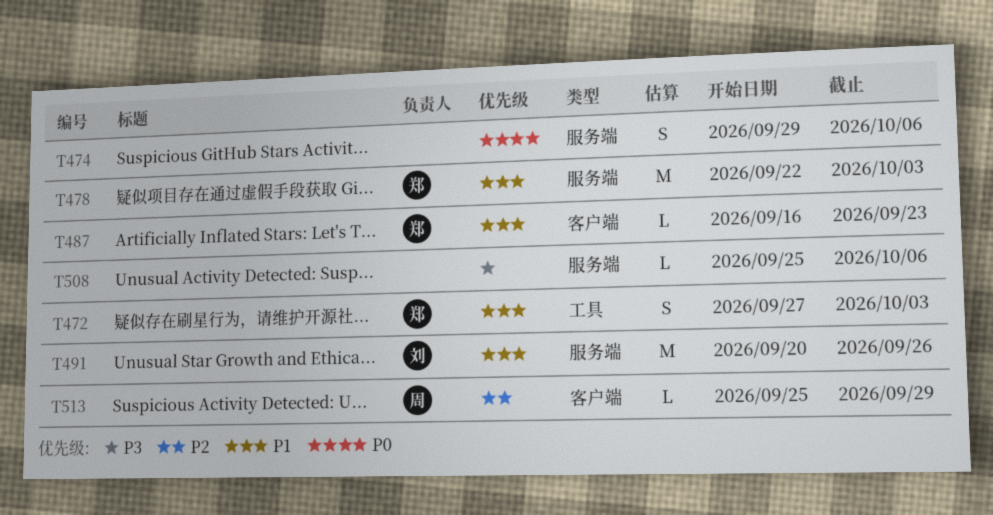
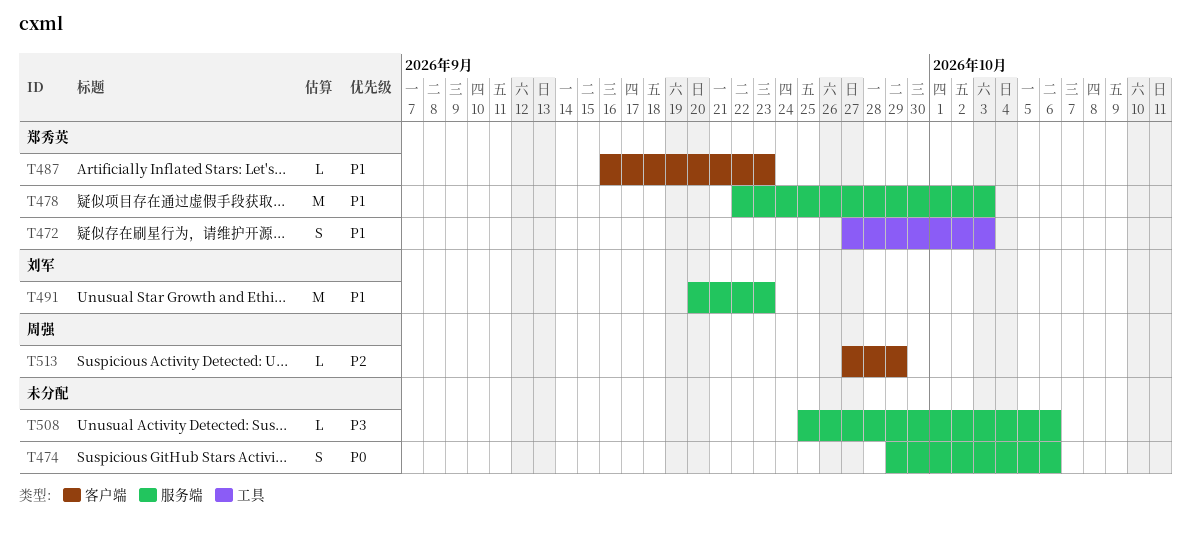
T491, due: Sep 26 -> Sep 23
T513, start: Sep 25 -> Sep 27

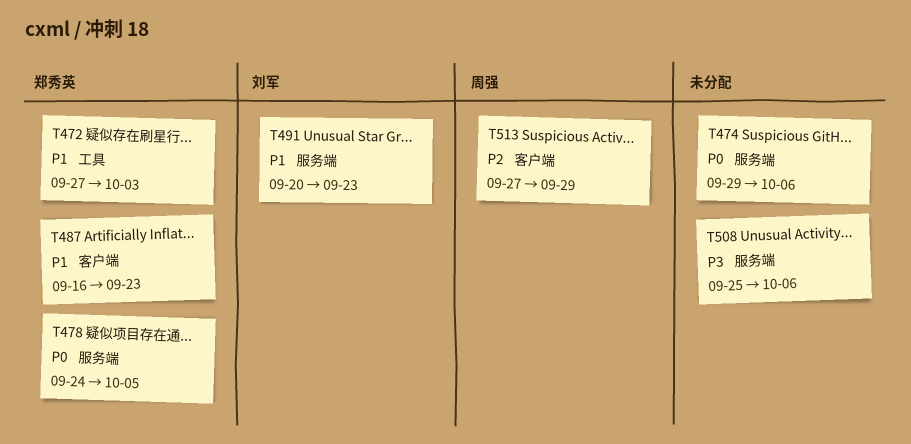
T478, priority: P1 -> P0
T478, start: Sep 22 -> Sep 24
T478, due: Oct 3 -> Oct 5

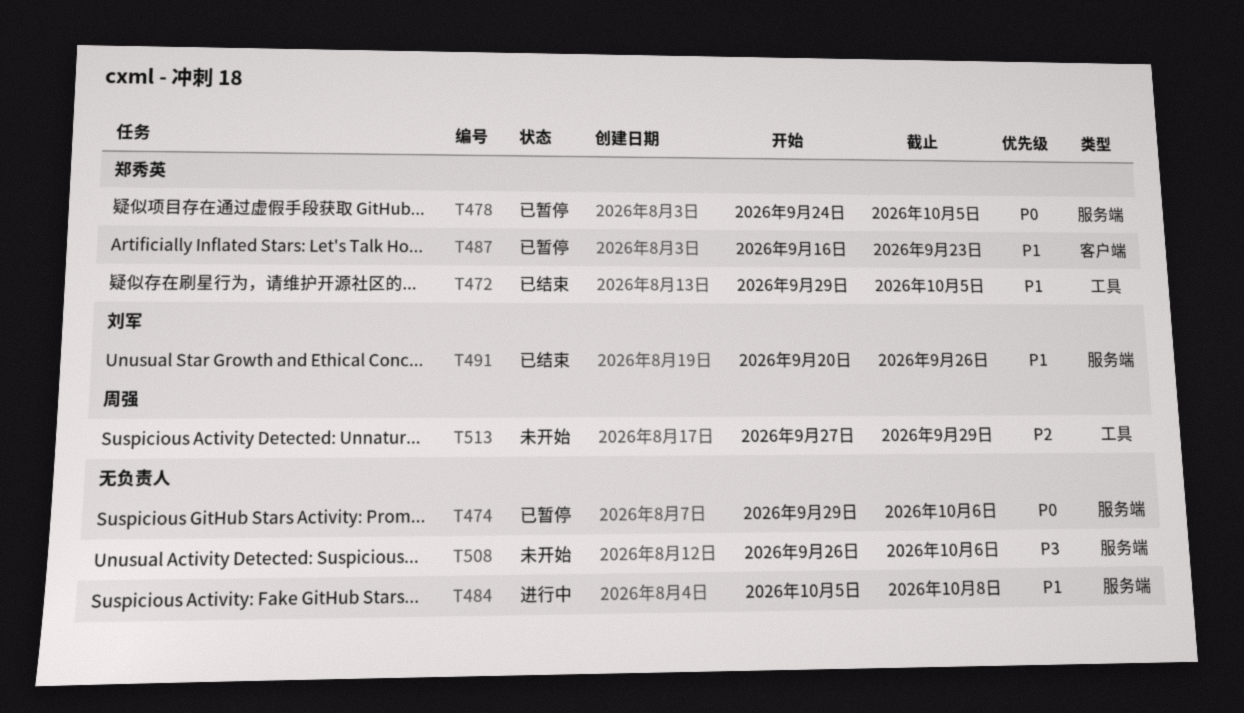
T472, start: Sep 27 -> Sep 29
T472, due: Oct 3 -> Oct 5
T484: none -> present
T491, due: Sep 23 -> Sep 26
T508, start: Sep 25 -> Sep 26
T513, label: 客户端 -> 工具

